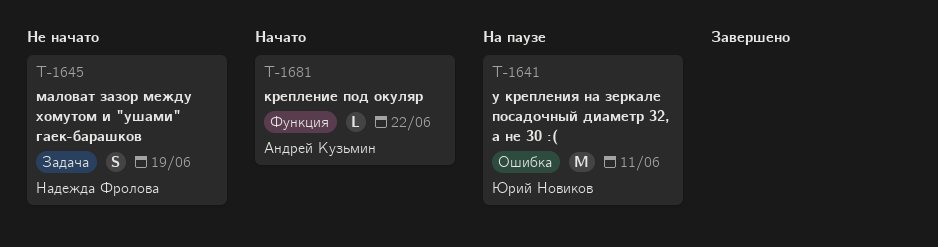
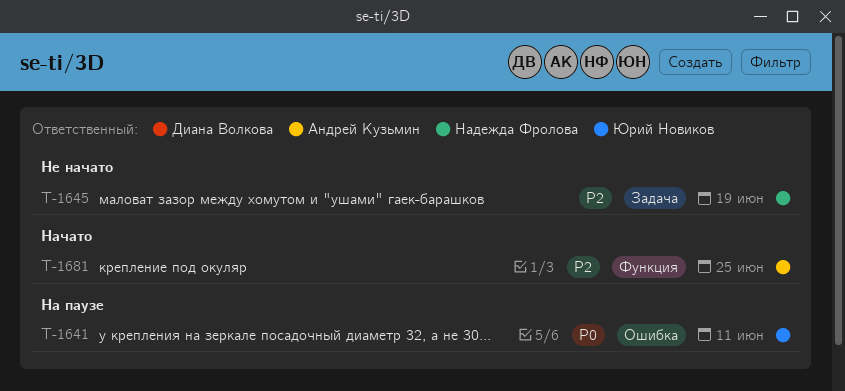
T-1681, due: Jun 22 -> Jun 25

